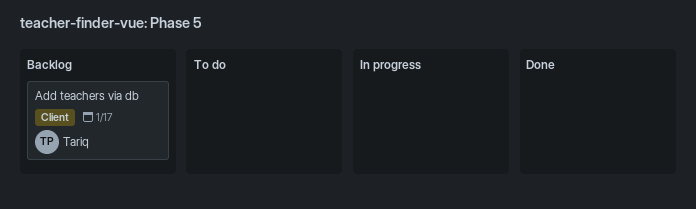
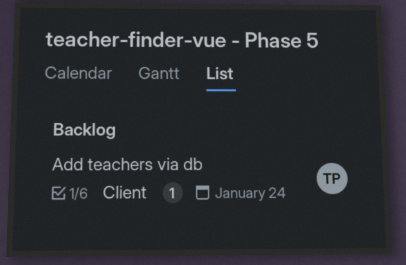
Add teachers via db, due: Jan 17 -> Jan 24

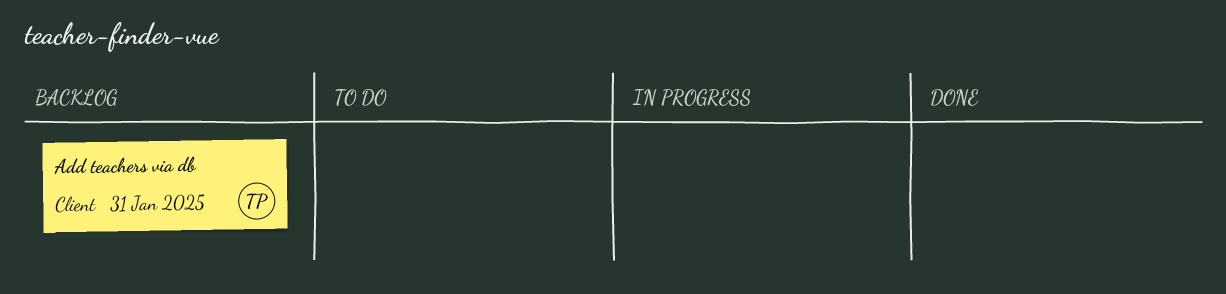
Add teachers via db, due: Jan 24 -> Jan 31

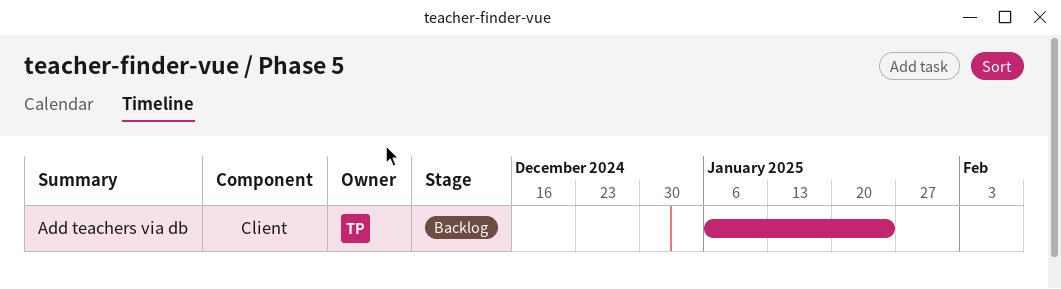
Add teachers via db, due: Jan 31 -> Jan 24

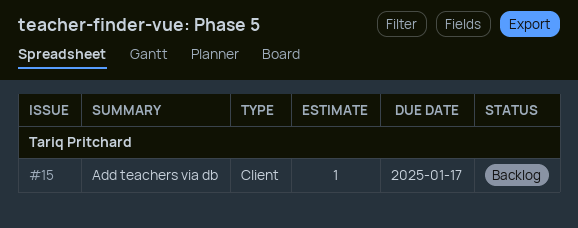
Add teachers via db, due: Jan 24 -> Jan 17

